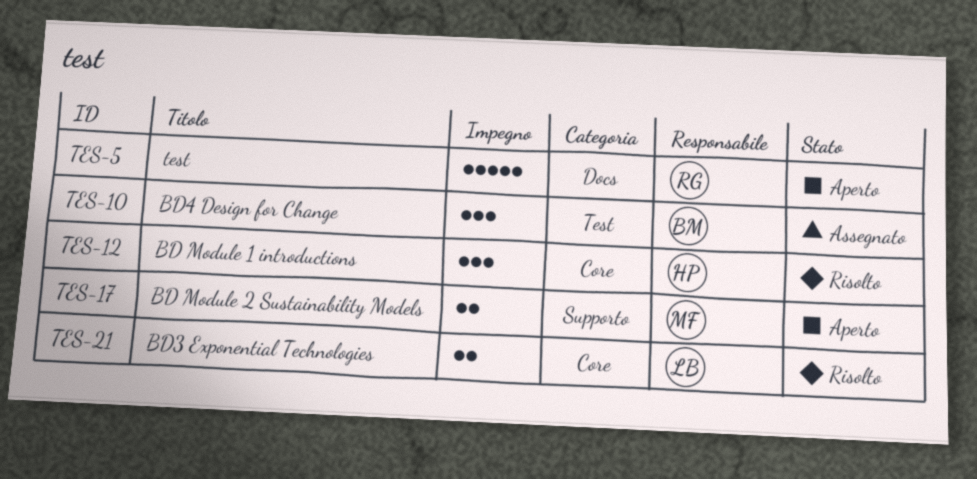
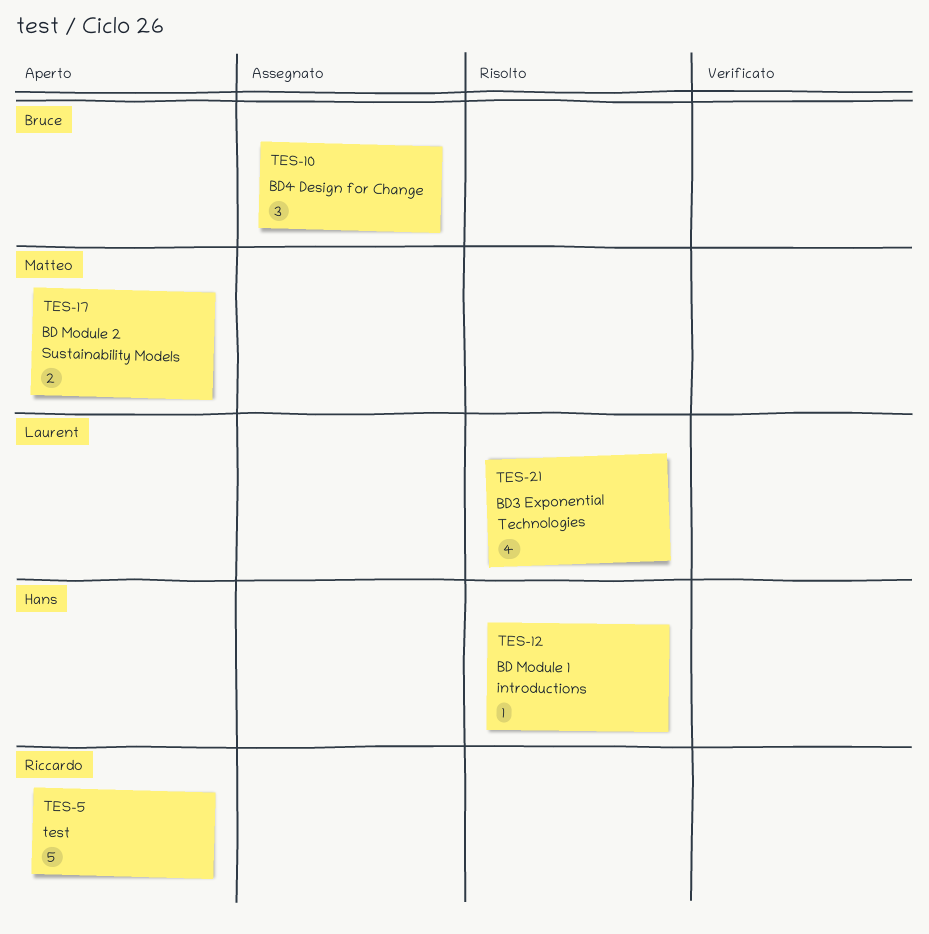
TES-12, estimate: 3 -> 1
TES-21, estimate: 2 -> 4

